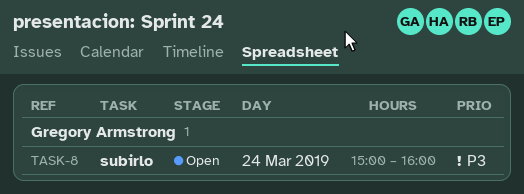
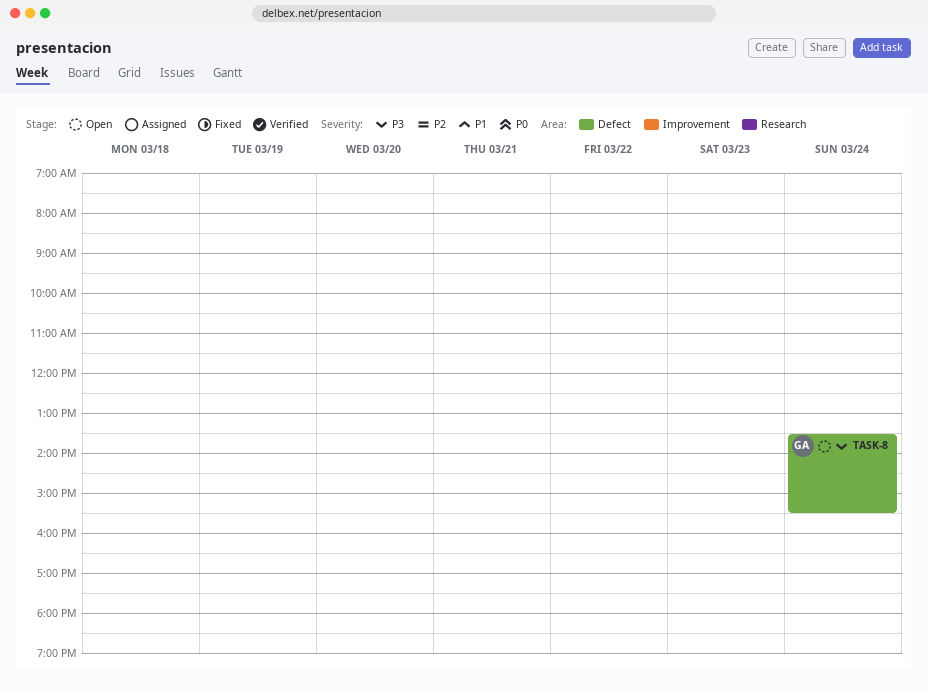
TASK-8, begins: 15:00 -> 13:30
TASK-8, ends: 16:00 -> 15:30

